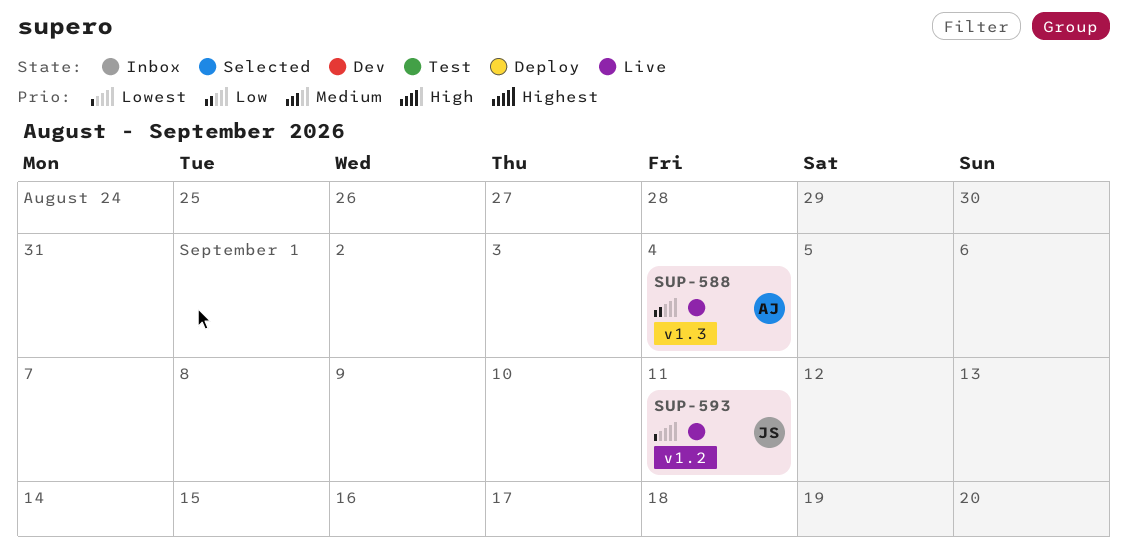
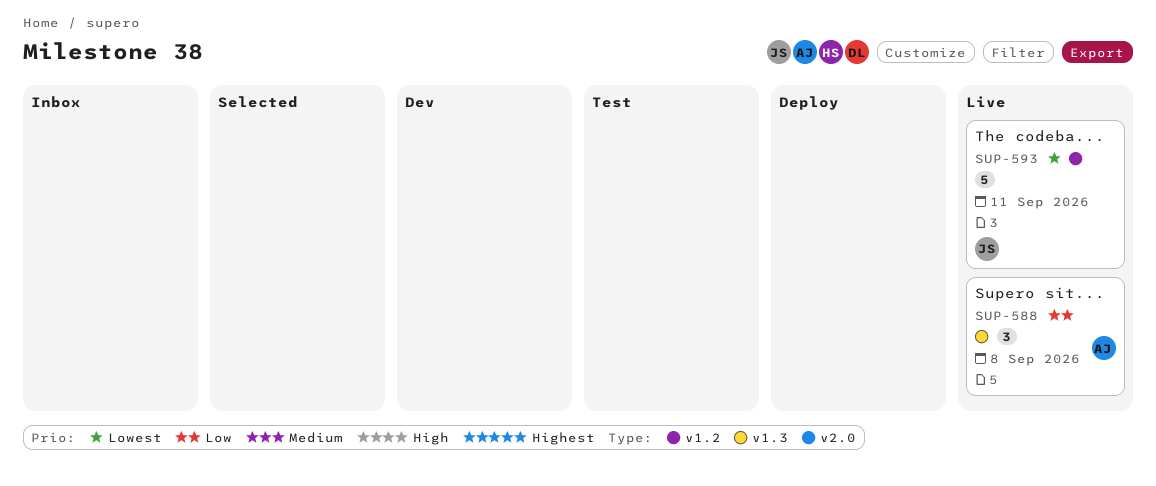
SUP-588, due: Sep 4 -> Sep 8

